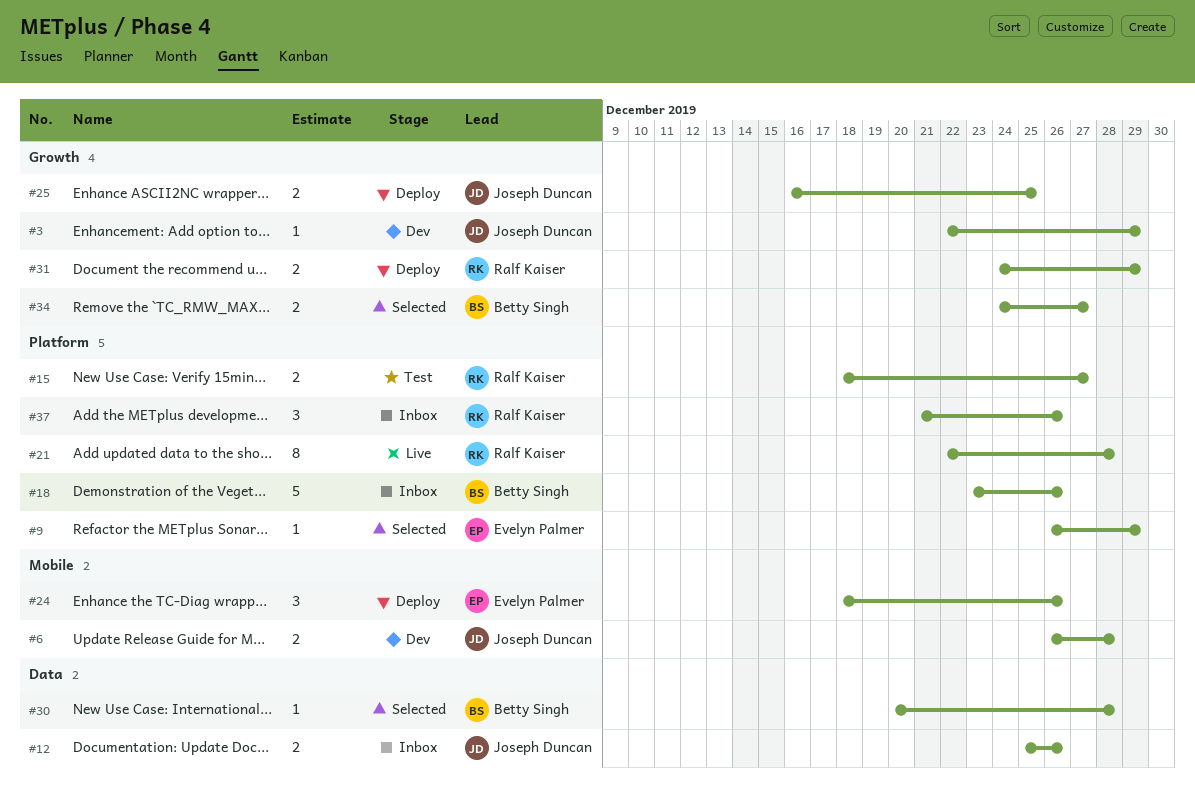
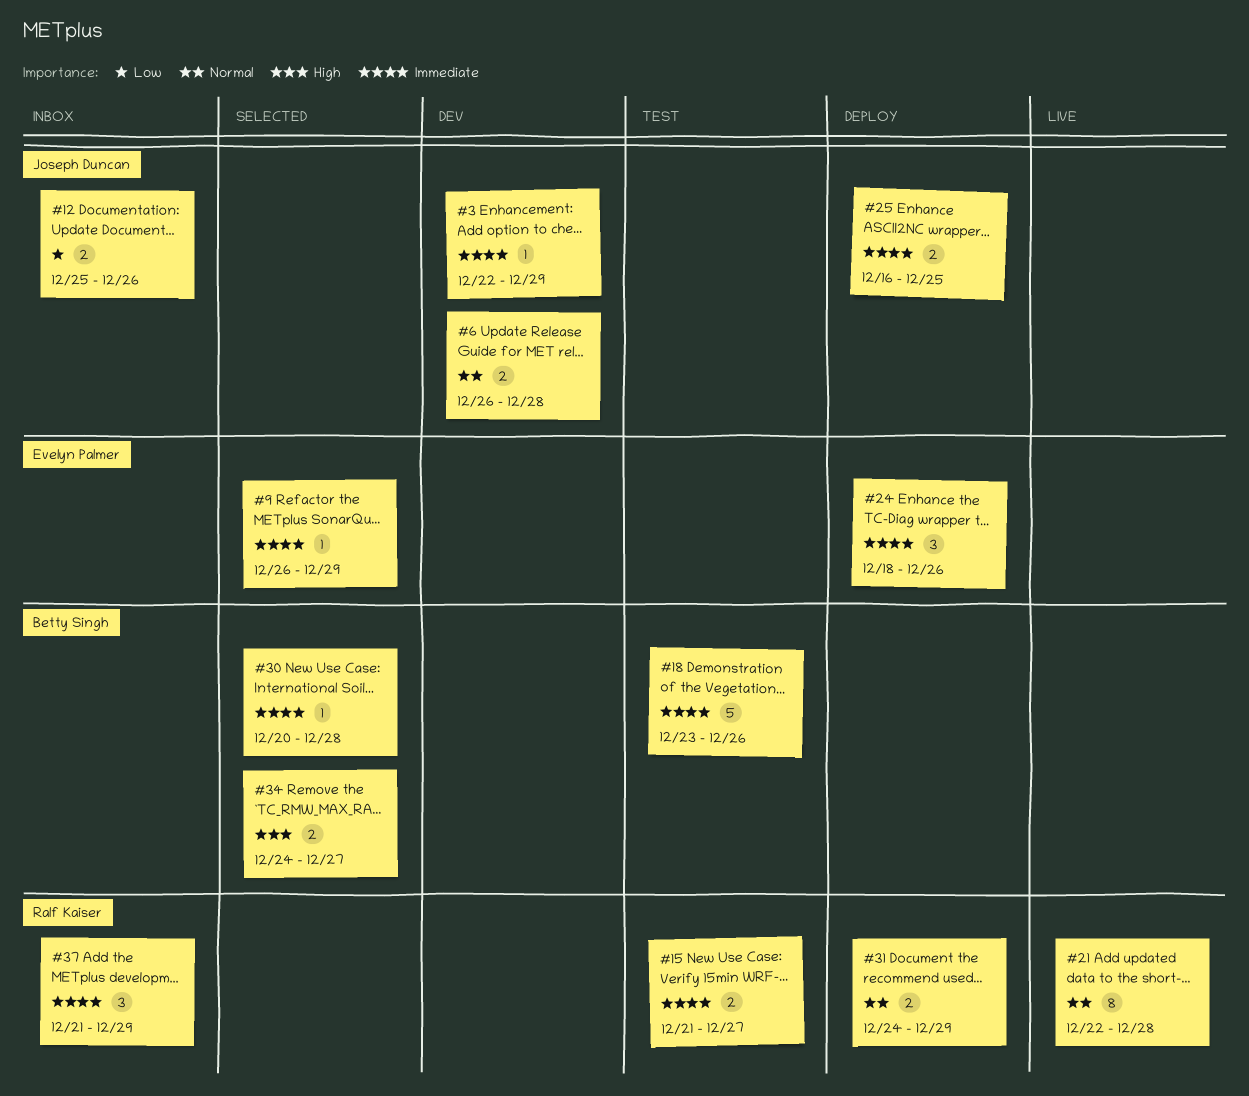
#15, start: Dec 18 -> Dec 21
#18, status: Inbox -> Test
#37, due: Dec 26 -> Dec 29

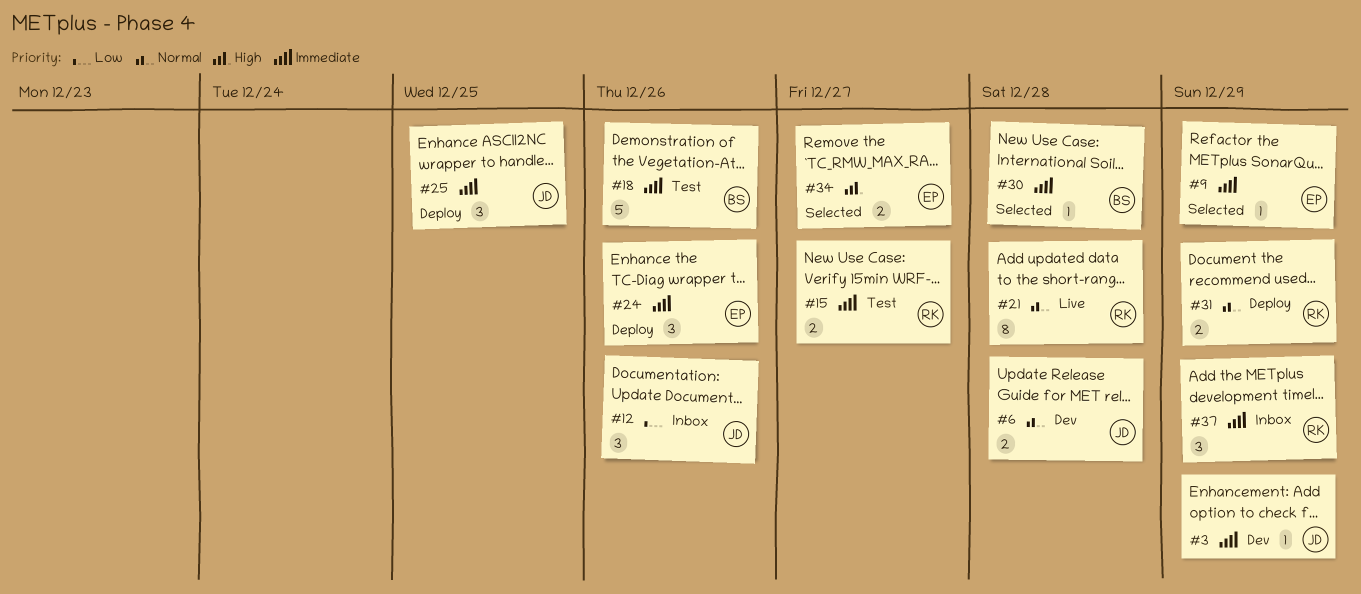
#12, estimate: 2 -> 3
#25, estimate: 2 -> 3
#34, owner: Betty Singh -> Evelyn Palmer

